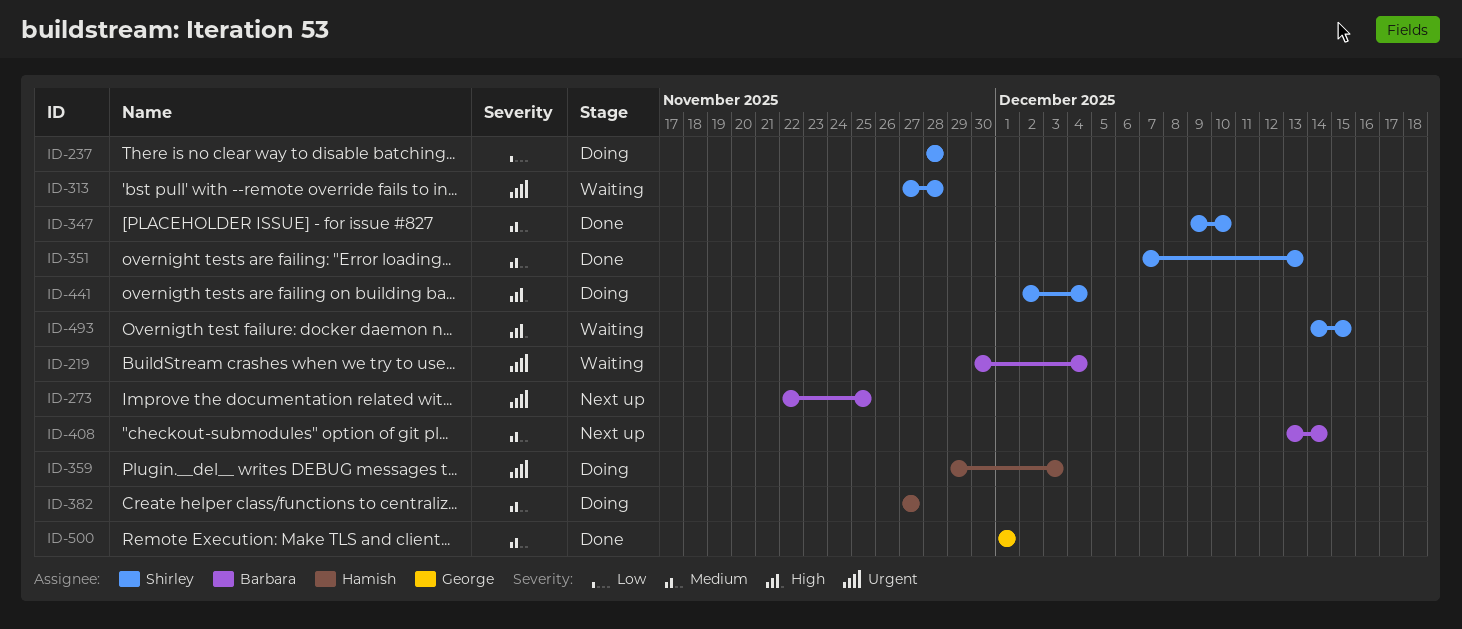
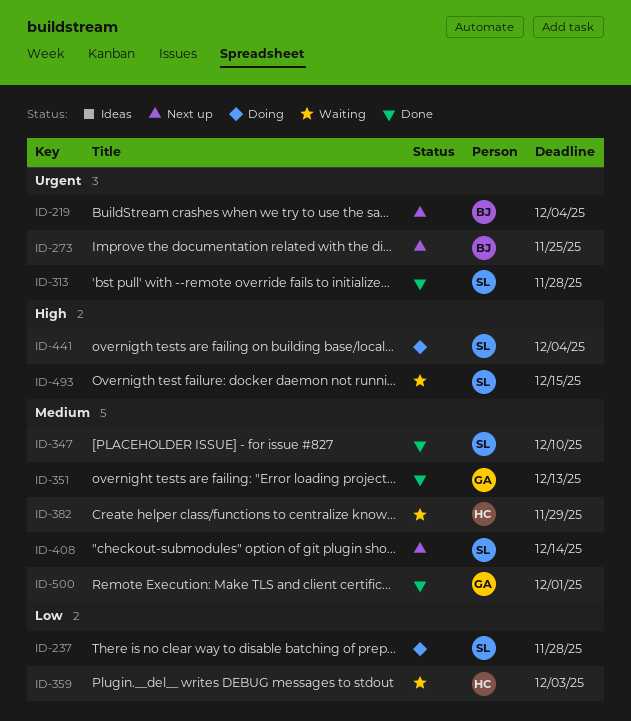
ID-219, status: Waiting -> Next up
ID-313, status: Waiting -> Done
ID-351, owner: Shirley -> George
ID-359, status: Doing -> Waiting
ID-359, priority: Urgent -> Low
ID-382, status: Doing -> Waiting
ID-382, due: Nov 27 -> Nov 29
ID-408, owner: Barbara -> Shirley

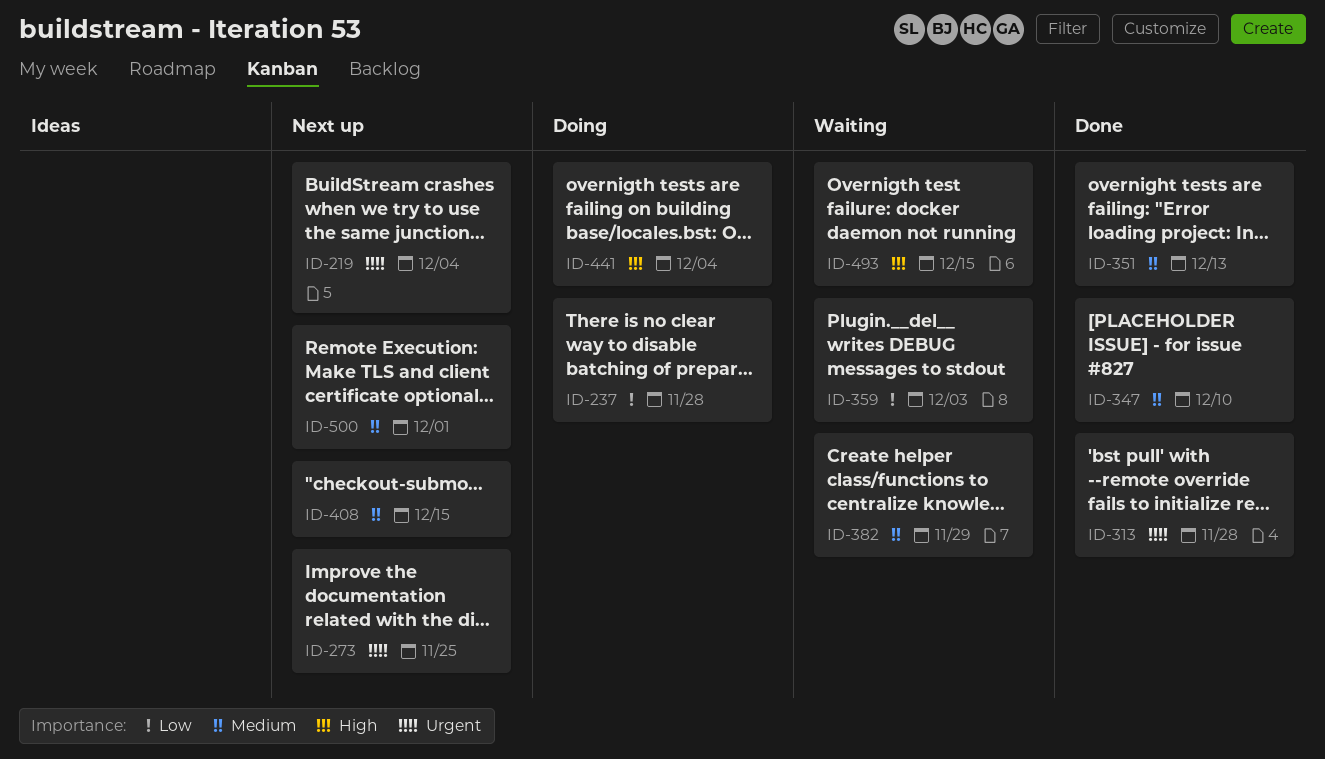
ID-408, due: Dec 14 -> Dec 15
ID-500, status: Done -> Next up

